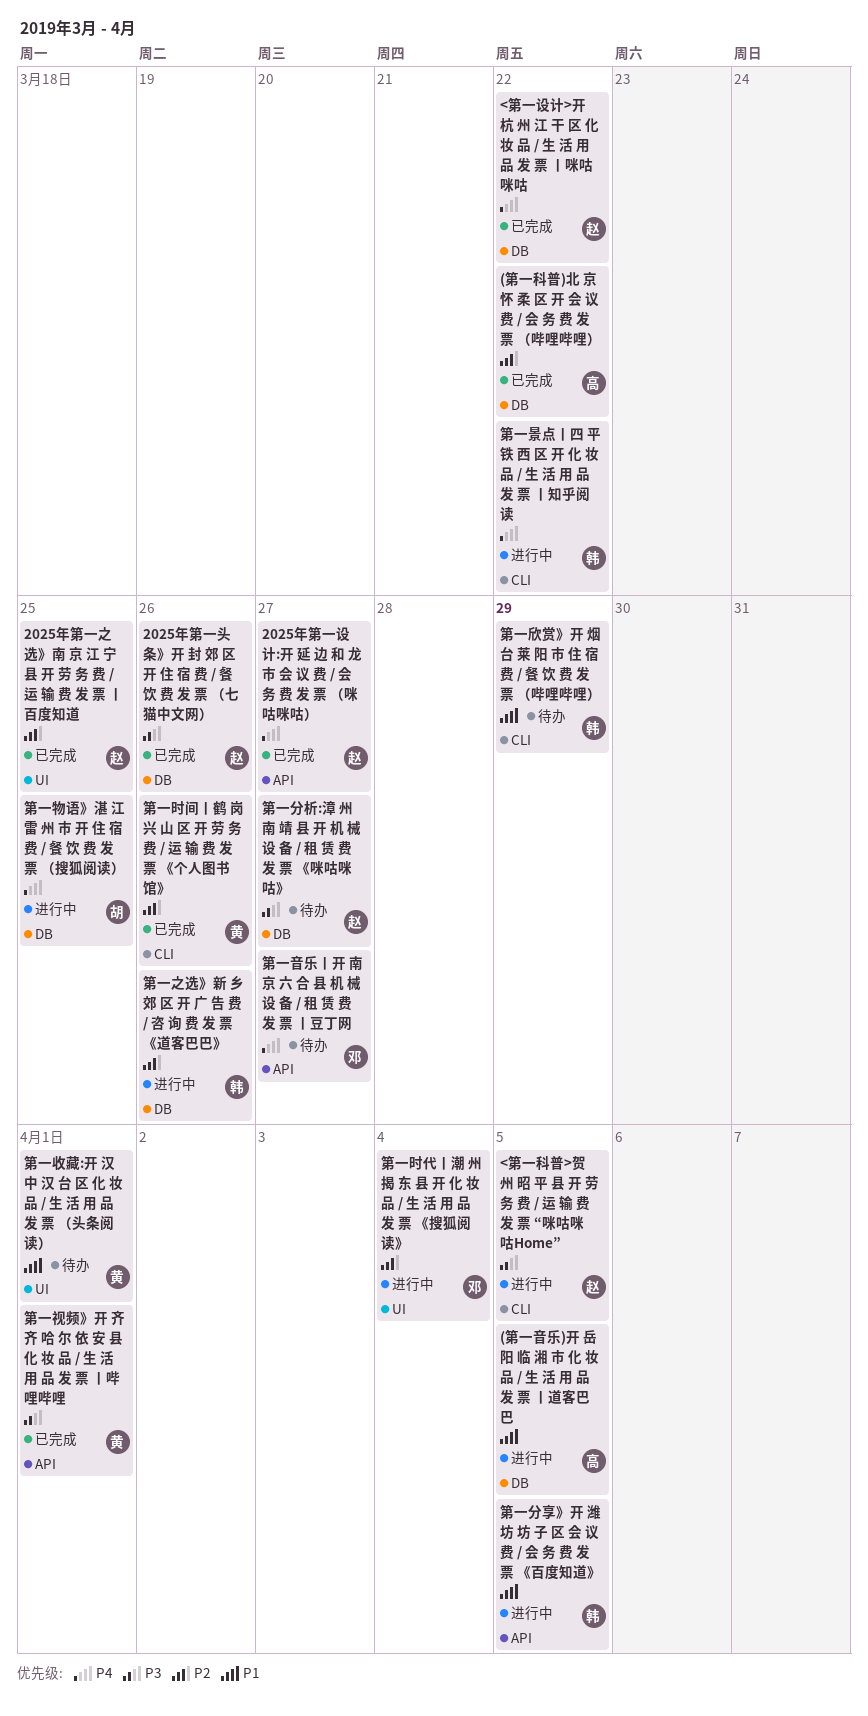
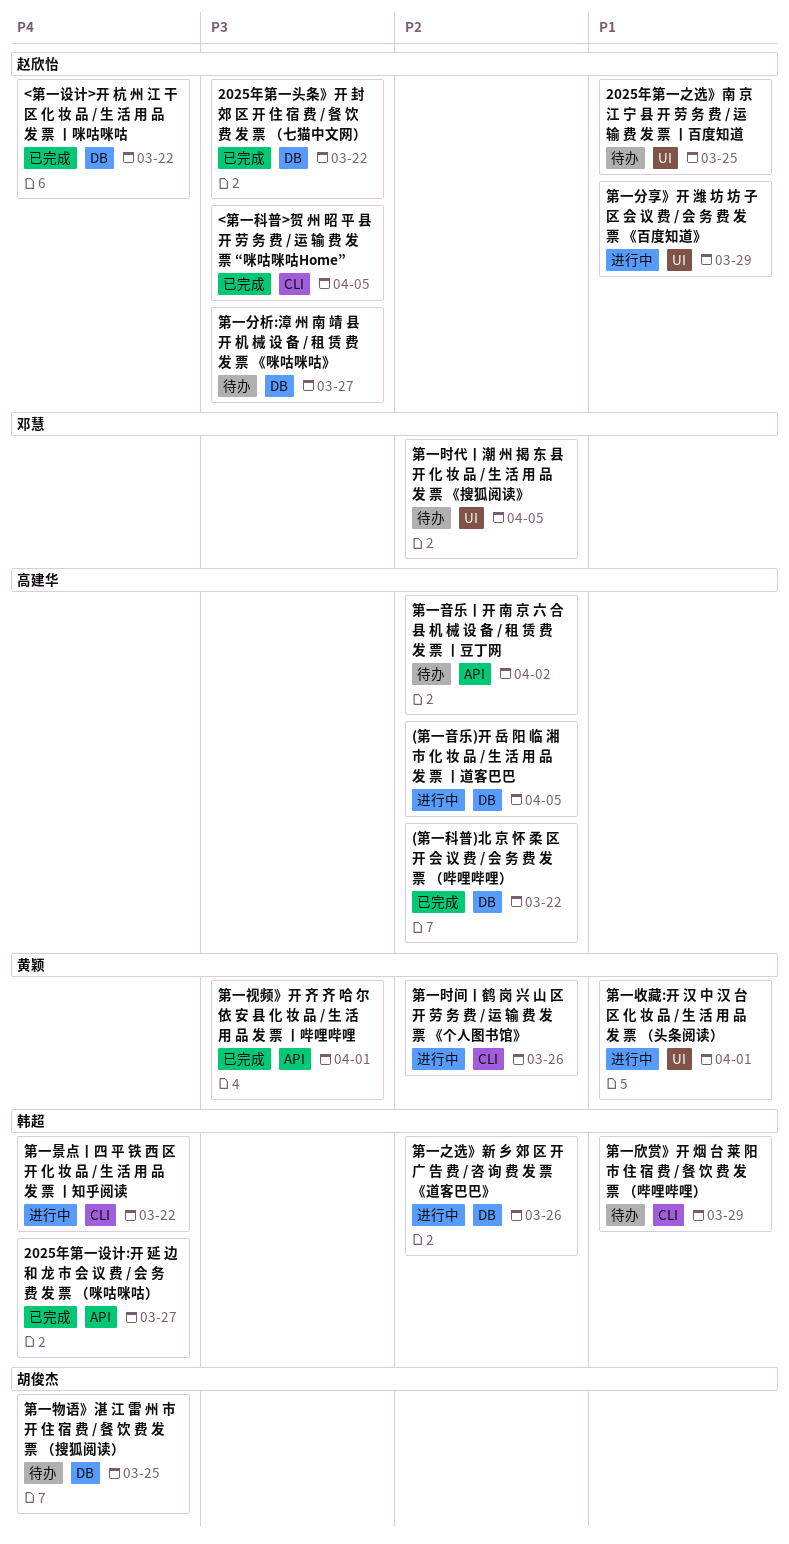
(第一音乐)开 岳 阳 临 湘 市 化 妆 品 / 生 活 用 品 发 票 丨道客巴巴, priority: P1 -> P2
2025年第一之选》南 京 江 宁 县 开 劳 务 费 / 运 输 费 发 票 丨百度知道, status: 已完成 -> 待办
2025年第一之选》南 京 江 宁 县 开 劳 务 费 / 运 输 费 发 票 丨百度知道, priority: P2 -> P1
2025年第一头条》开 封 郊 区 开 住 宿 费 / 餐 饮 费 发 票 （七猫中文网）, due: Mar 26 -> Mar 22
2025年第一设计:开 延 边 和 龙 市 会 议 费 / 会 务 费 发 票 （咪咕咪咕）, owner: 赵欣怡 -> 韩超
<第一科普>贺 州 昭 平 县 开 劳 务 费 / 运 输 费 发 票 “咪咕咪咕Home”, status: 进行中 -> 已完成
第一分享》开 潍 坊 坊 子 区 会 议 费 / 会 务 费 发 票 《百度知道》, owner: 韩超 -> 赵欣怡
第一分享》开 潍 坊 坊 子 区 会 议 费 / 会 务 费 发 票 《百度知道》, label: API -> UI
第一分享》开 潍 坊 坊 子 区 会 议 费 / 会 务 费 发 票 《百度知道》, due: Apr 5 -> Mar 29
第一收藏:开 汉 中 汉 台 区 化 妆 品 / 生 活 用 品 发 票 （头条阅读）, status: 待办 -> 进行中
第一时代丨潮 州 揭 东 县 开 化 妆 品 / 生 活 用 品 发 票 《搜狐阅读》, status: 进行中 -> 待办
第一时代丨潮 州 揭 东 县 开 化 妆 品 / 生 活 用 品 发 票 《搜狐阅读》, due: Apr 4 -> Apr 5
第一时间丨鹤 岗 兴 山 区 开 劳 务 费 / 运 输 费 发 票 《个人图书馆》, status: 已完成 -> 进行中
第一物语》湛 江 雷 州 市 开 住 宿 费 / 餐 饮 费 发 票 （搜狐阅读）, status: 进行中 -> 待办
第一音乐丨开 南 京 六 合 县 机 械 设 备 / 租 赁 费 发 票 丨豆丁网, owner: 邓慧 -> 高建华
第一音乐丨开 南 京 六 合 县 机 械 设 备 / 租 赁 费 发 票 丨豆丁网, priority: P4 -> P2
第一音乐丨开 南 京 六 合 县 机 械 设 备 / 租 赁 费 发 票 丨豆丁网, due: Mar 27 -> Apr 2

